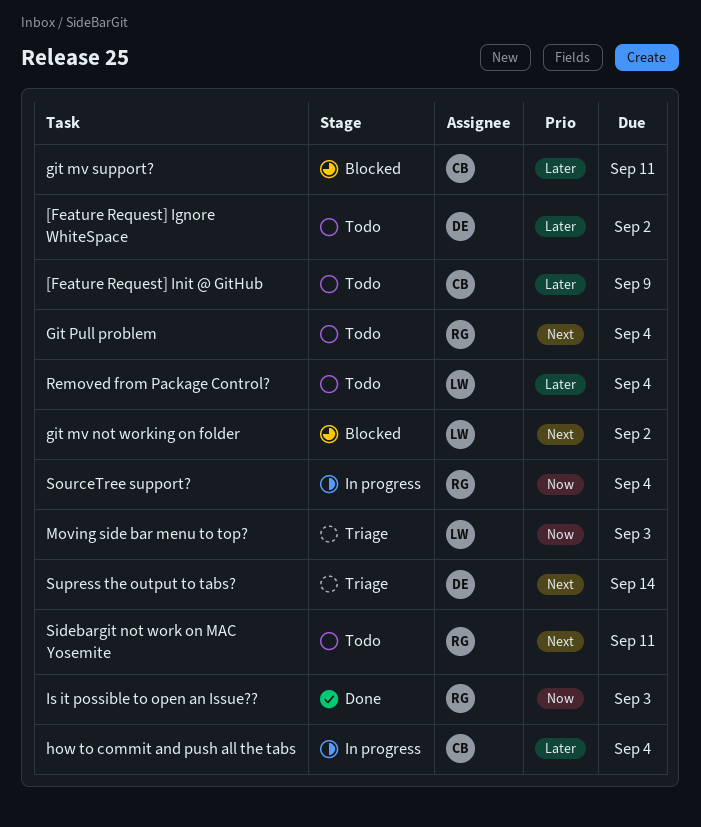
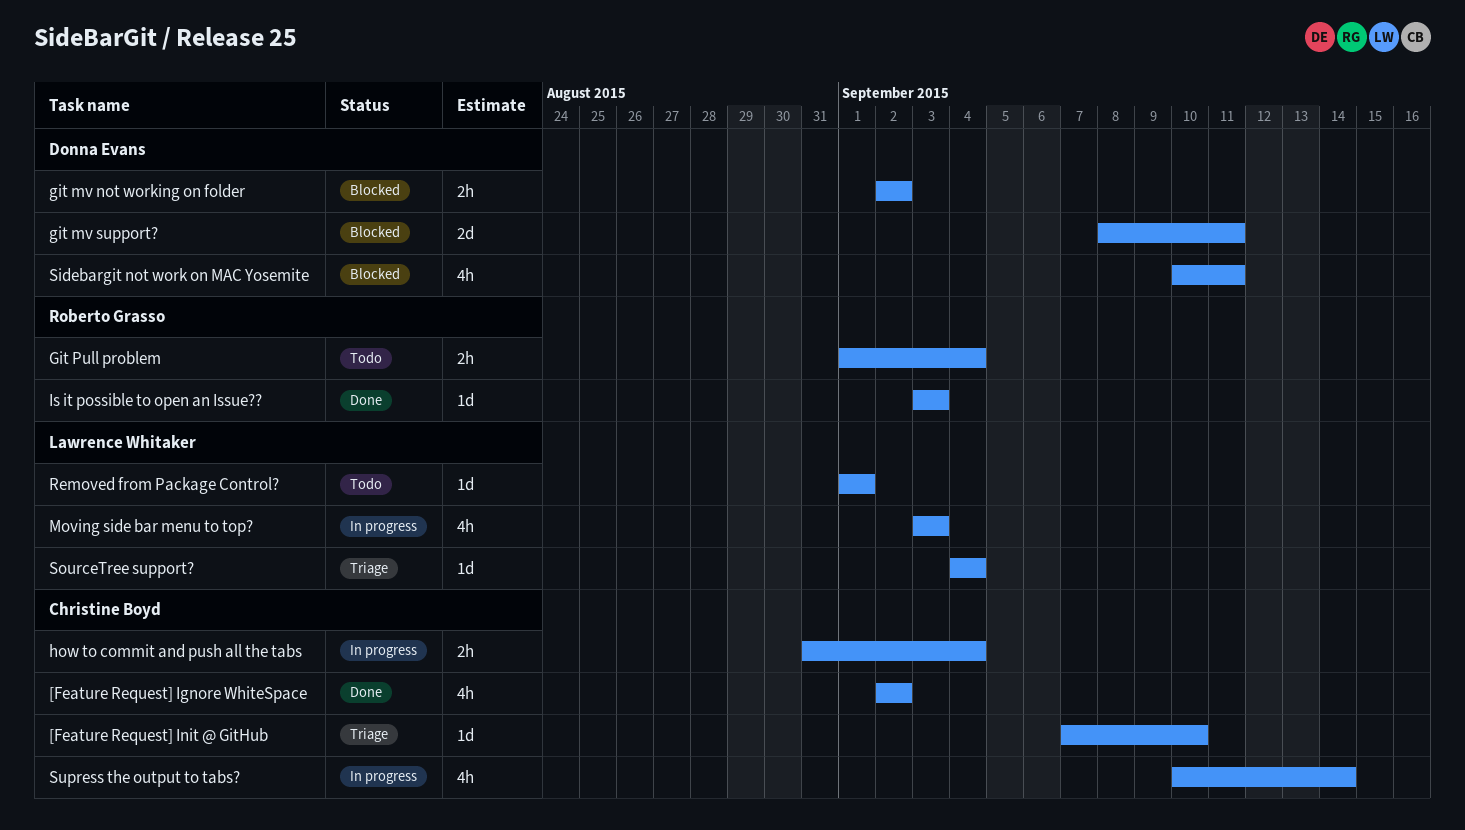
[Feature Request] Ignore WhiteSpace, status: Todo -> Done
[Feature Request] Ignore WhiteSpace, owner: Donna Evans -> Christine Boyd
[Feature Request] Init @ GitHub, status: Todo -> Triage
[Feature Request] Init @ GitHub, due: Sep 9 -> Sep 10
git mv not working on folder, owner: Lawrence Whitaker -> Donna Evans
git mv support?, owner: Christine Boyd -> Donna Evans
Moving side bar menu to top?, status: Triage -> In progress
Removed from Package Control?, due: Sep 4 -> Sep 1
Sidebargit not work on MAC Yosemite, status: Todo -> Blocked
Sidebargit not work on MAC Yosemite, owner: Roberto Grasso -> Donna Evans
SourceTree support?, status: In progress -> Triage
SourceTree support?, owner: Roberto Grasso -> Lawrence Whitaker
Supress the output to tabs?, status: Triage -> In progress
Supress the output to tabs?, owner: Donna Evans -> Christine Boyd

